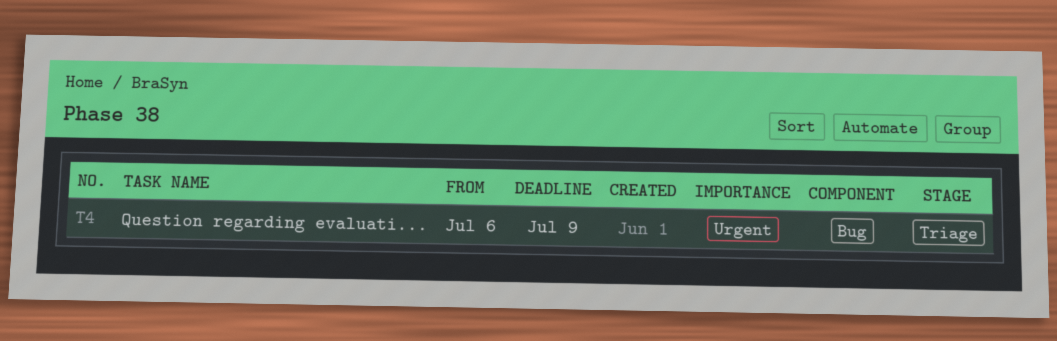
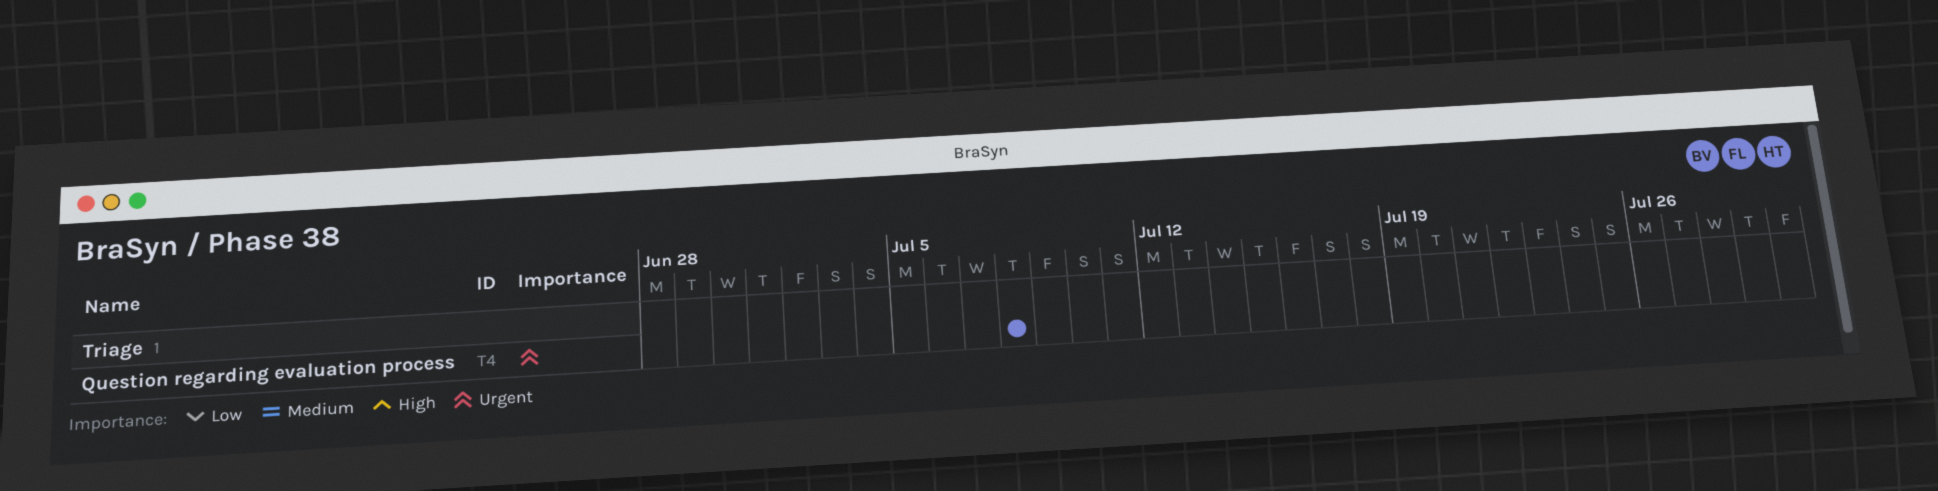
T4, start: Jul 6 -> Jul 8
T4, due: Jul 9 -> Jul 8

